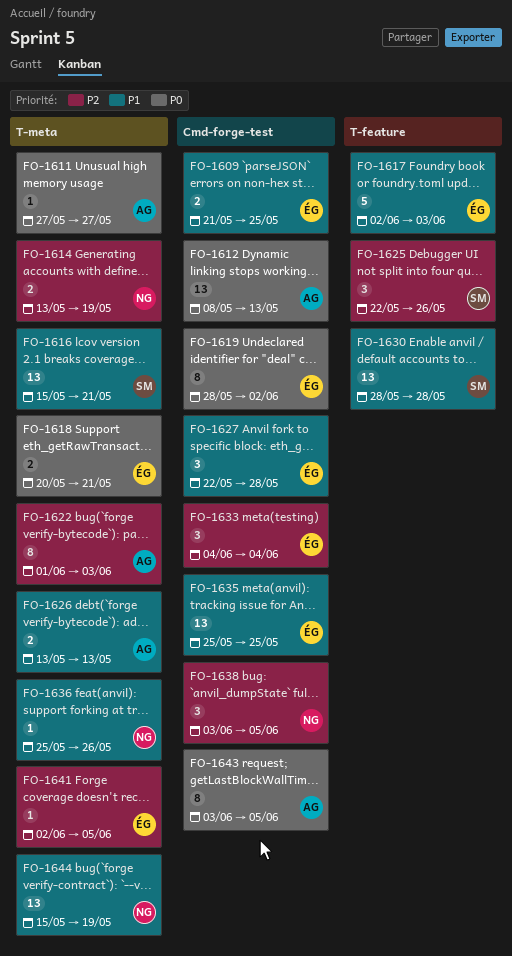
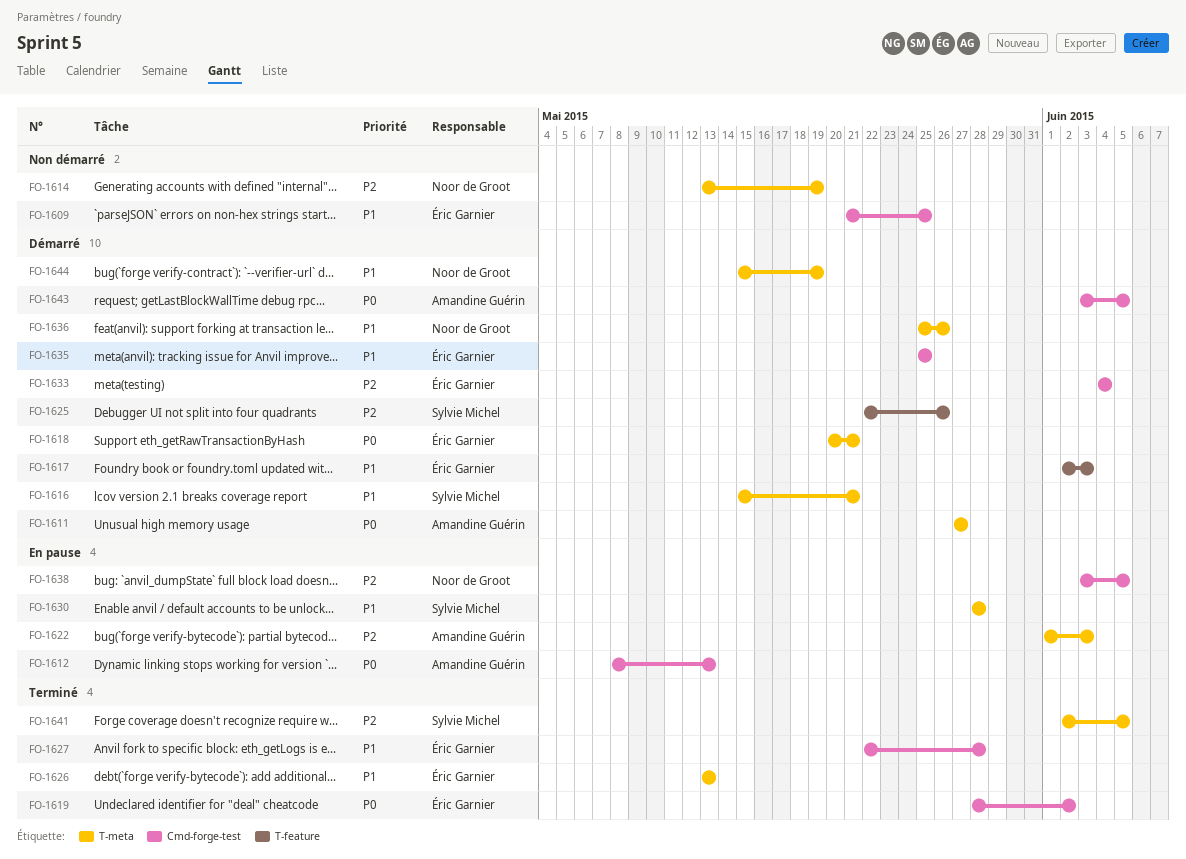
FO-1626, owner: Amandine Guérin -> Éric Garnier
FO-1630, label: T-feature -> T-meta
FO-1641, owner: Éric Garnier -> Sylvie Michel

